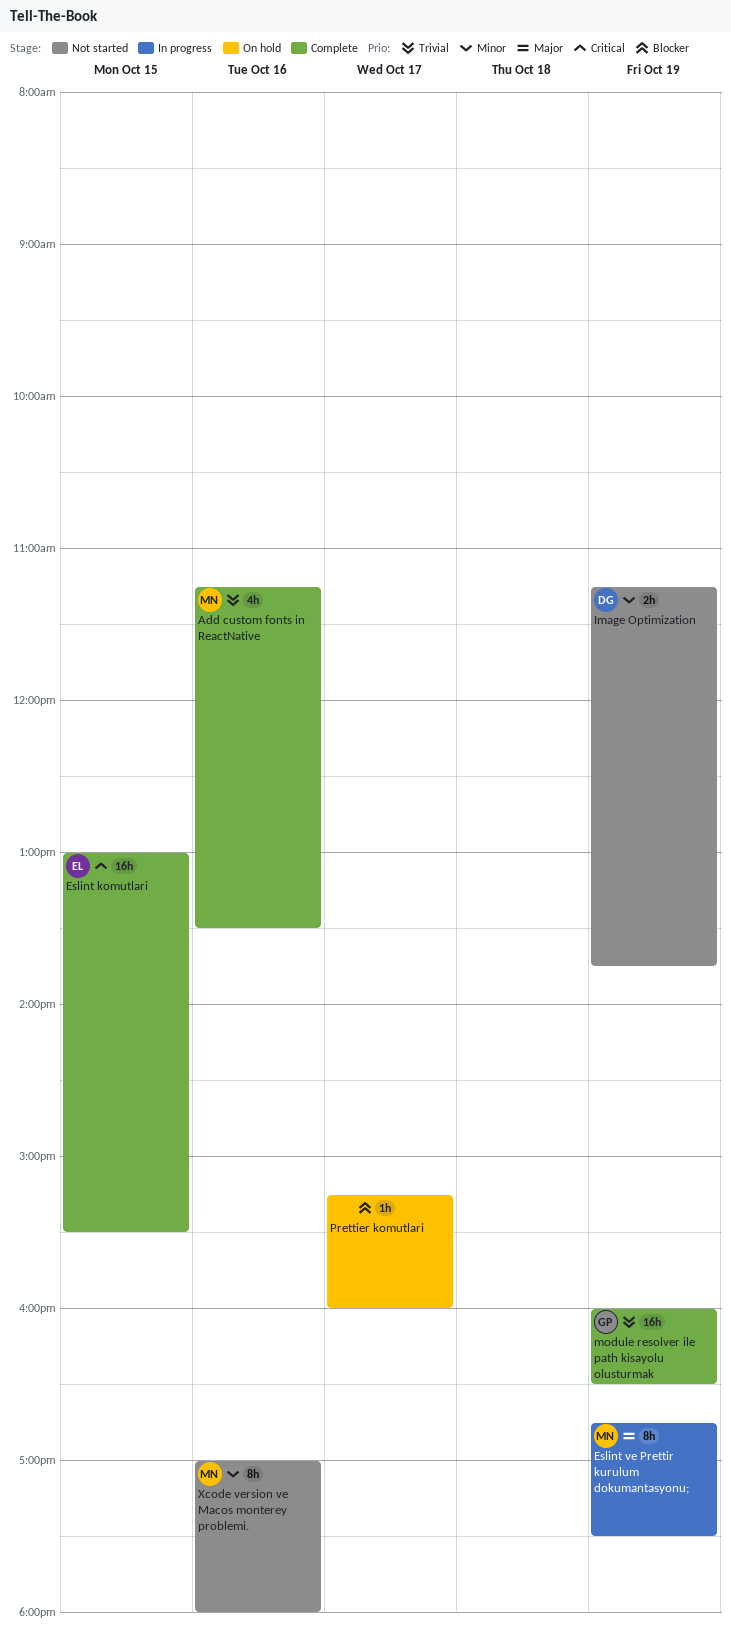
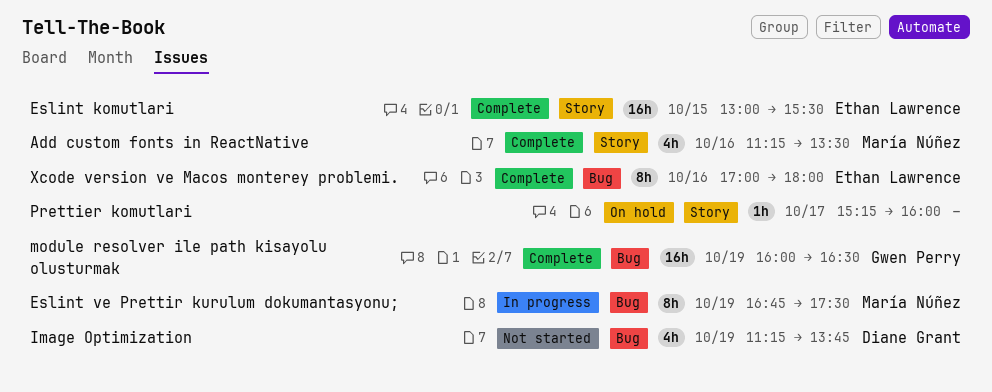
Image Optimization, estimate: 2h -> 4h
Xcode version ve Macos monterey problemi., status: Not started -> Complete
Xcode version ve Macos monterey problemi., owner: María Núñez -> Ethan Lawrence

